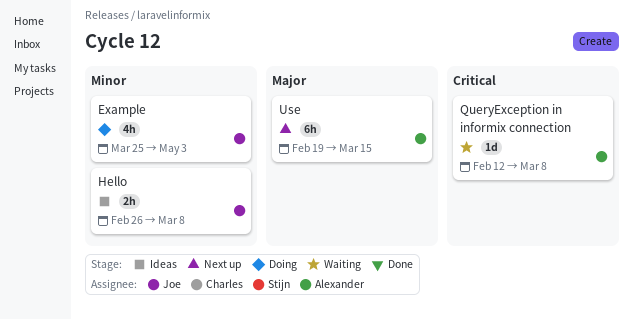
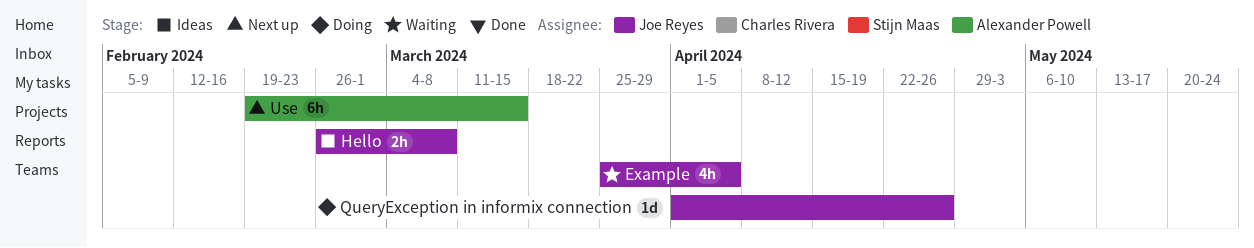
Example, status: Doing -> Waiting
Example, due: May 3 -> Apr 5
QueryException in informix connection, status: Waiting -> Doing
QueryException in informix connection, owner: Alexander Powell -> Joe Reyes
QueryException in informix connection, start: Feb 12 -> Apr 1
QueryException in informix connection, due: Mar 8 -> Apr 26

